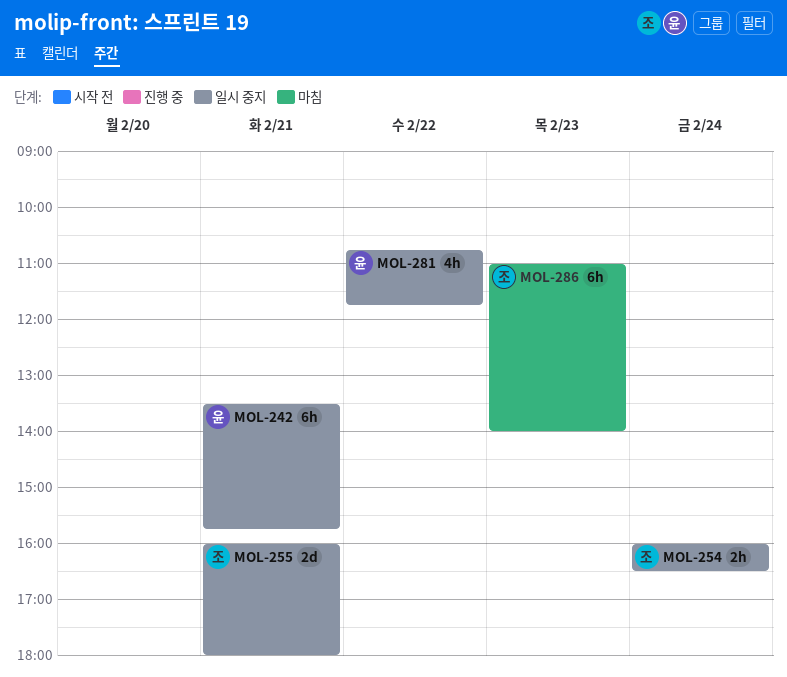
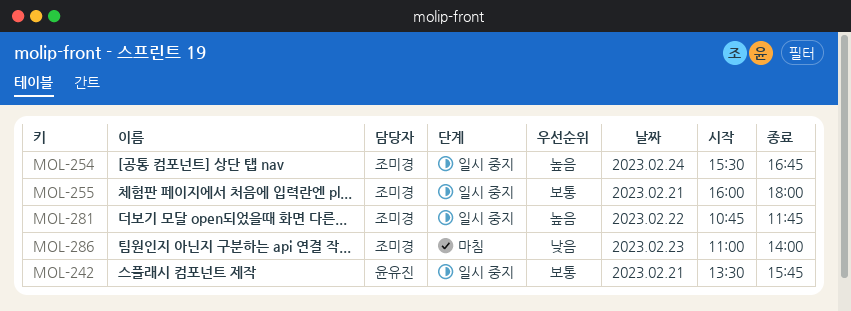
MOL-254, begins: 16:00 -> 15:30
MOL-254, ends: 16:30 -> 16:45
MOL-281, owner: 윤유진 -> 조미경

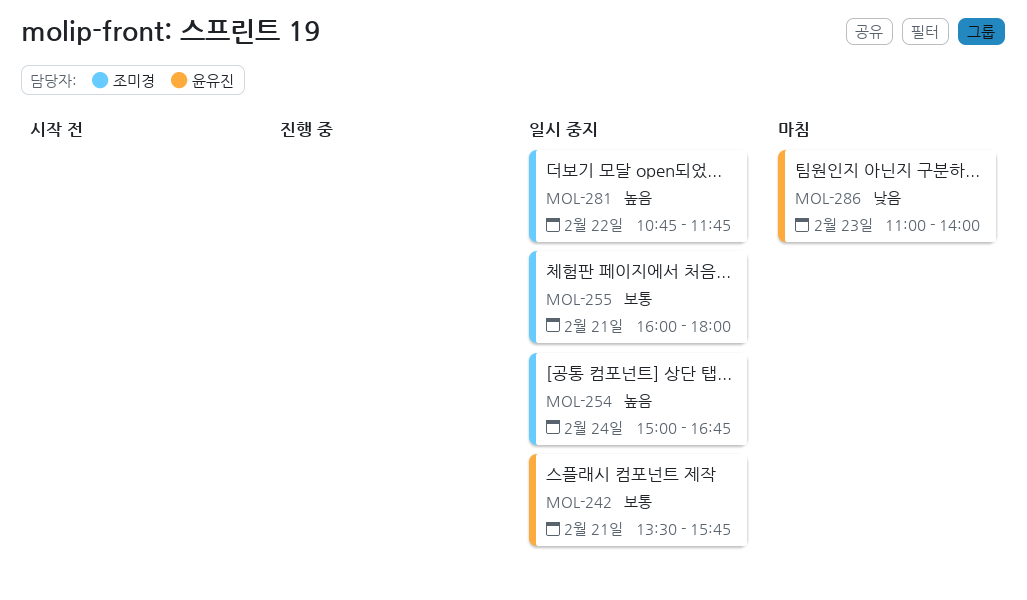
MOL-254, begins: 15:30 -> 15:00
MOL-286, owner: 조미경 -> 윤유진

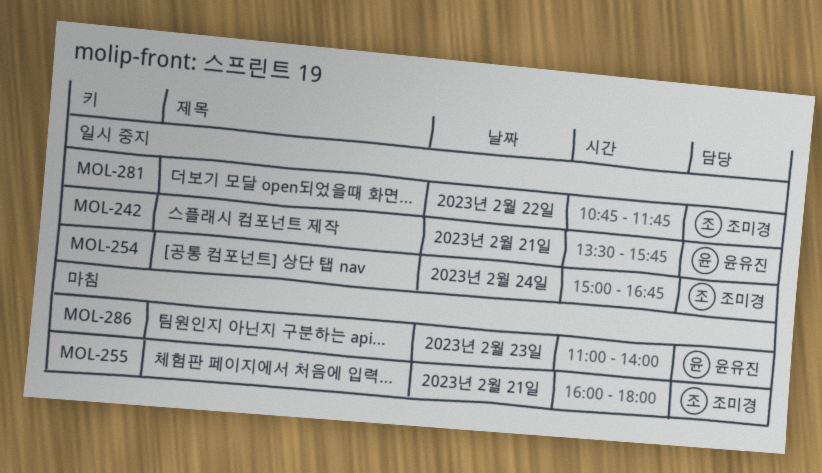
MOL-255, status: 일시 중지 -> 마침

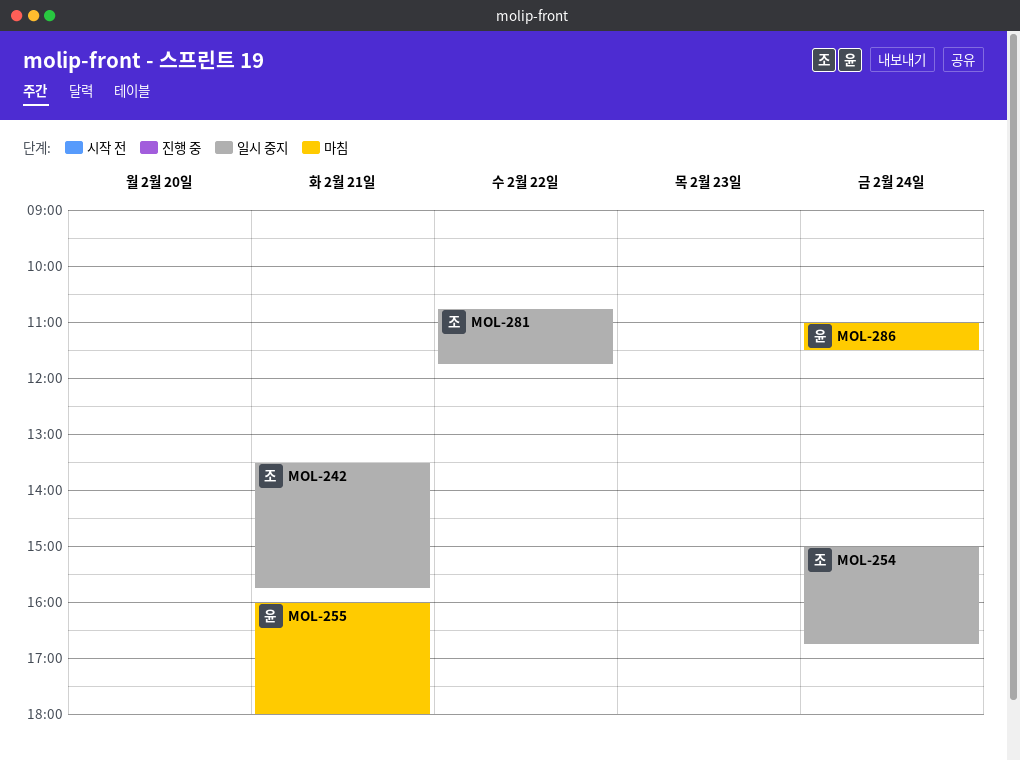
MOL-242, owner: 윤유진 -> 조미경
MOL-255, owner: 조미경 -> 윤유진
MOL-286, day: Feb 23 -> Feb 24
MOL-286, ends: 14:00 -> 11:30

